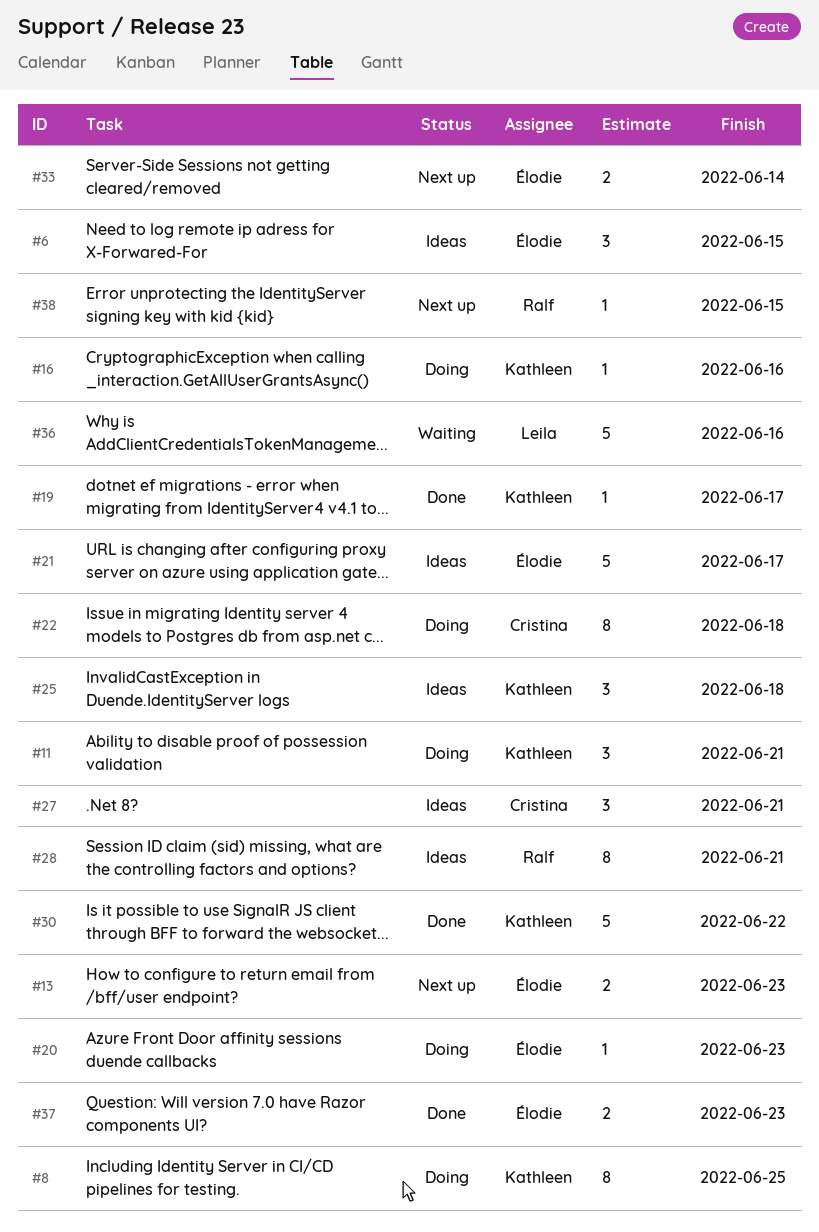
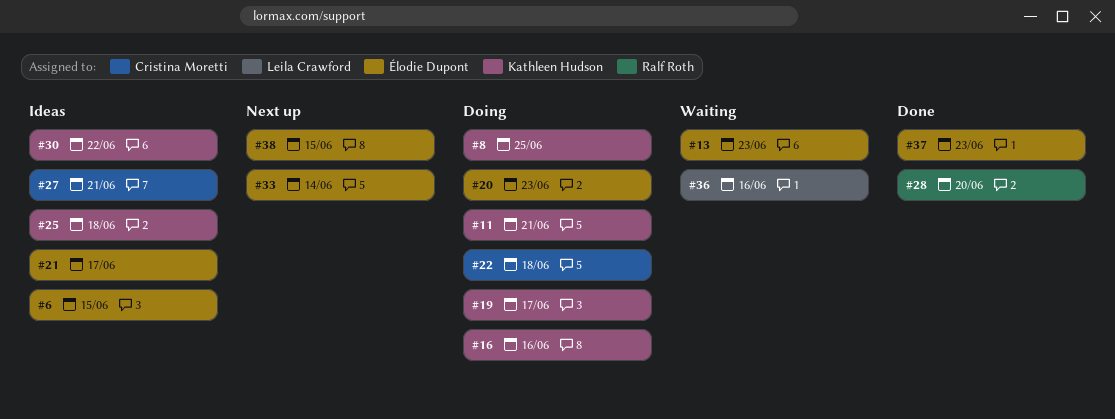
#13, status: Next up -> Waiting
#19, status: Done -> Doing
#28, status: Ideas -> Done
#28, due: Jun 21 -> Jun 20
#30, status: Done -> Ideas
#38, owner: Ralf Roth -> Élodie Dupont

